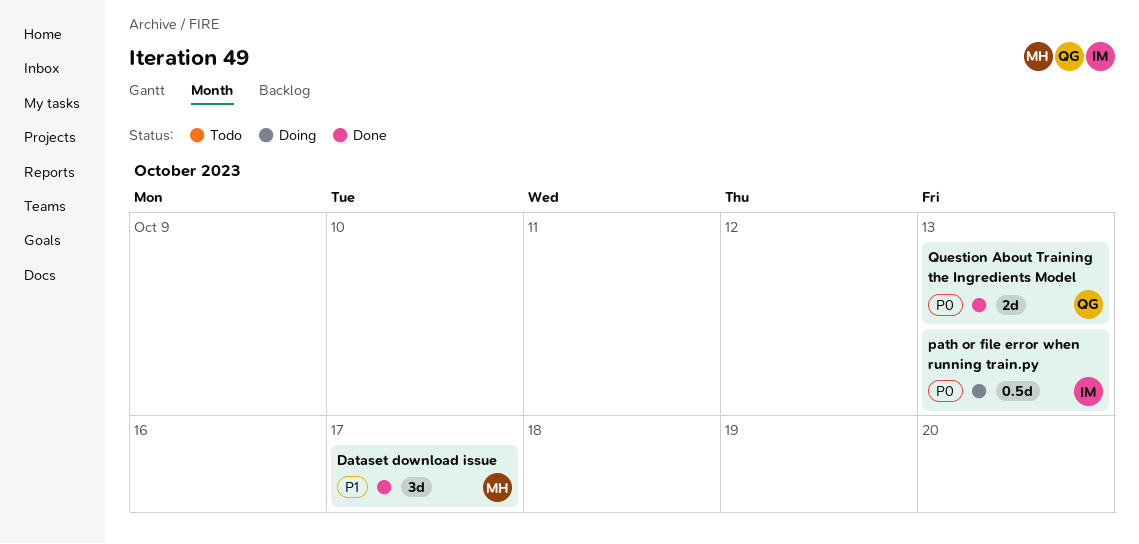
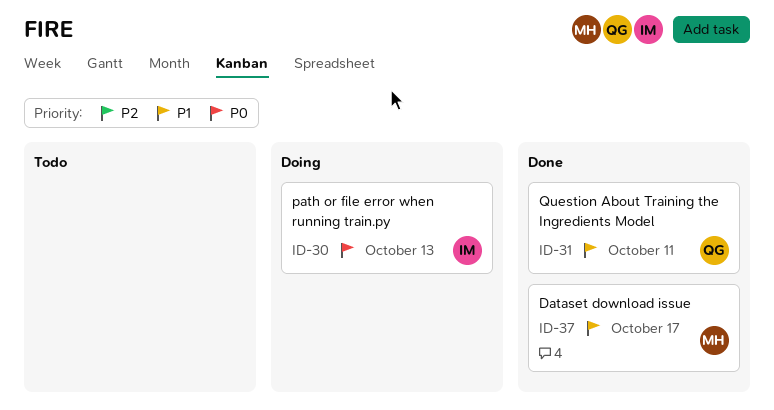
Question About Training the Ingredients Model, priority: P0 -> P1
Question About Training the Ingredients Model, due: Oct 13 -> Oct 11

